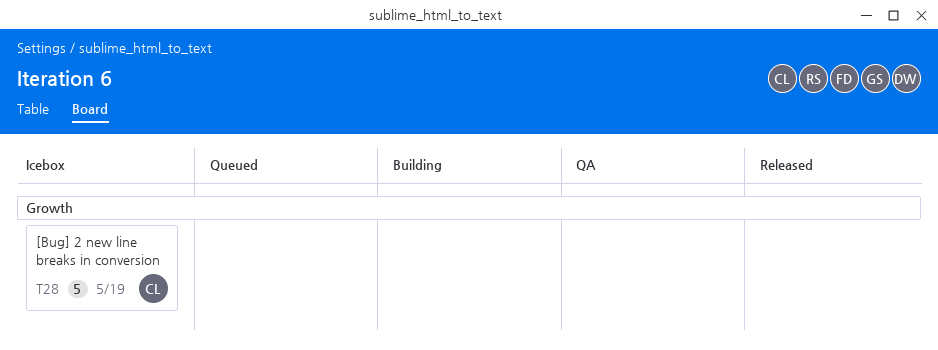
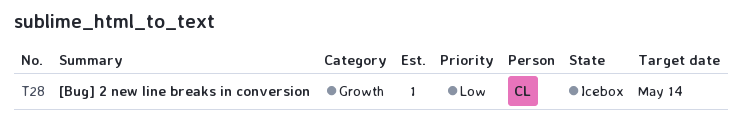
T28, estimate: 5 -> 1
T28, due: May 19 -> May 14

